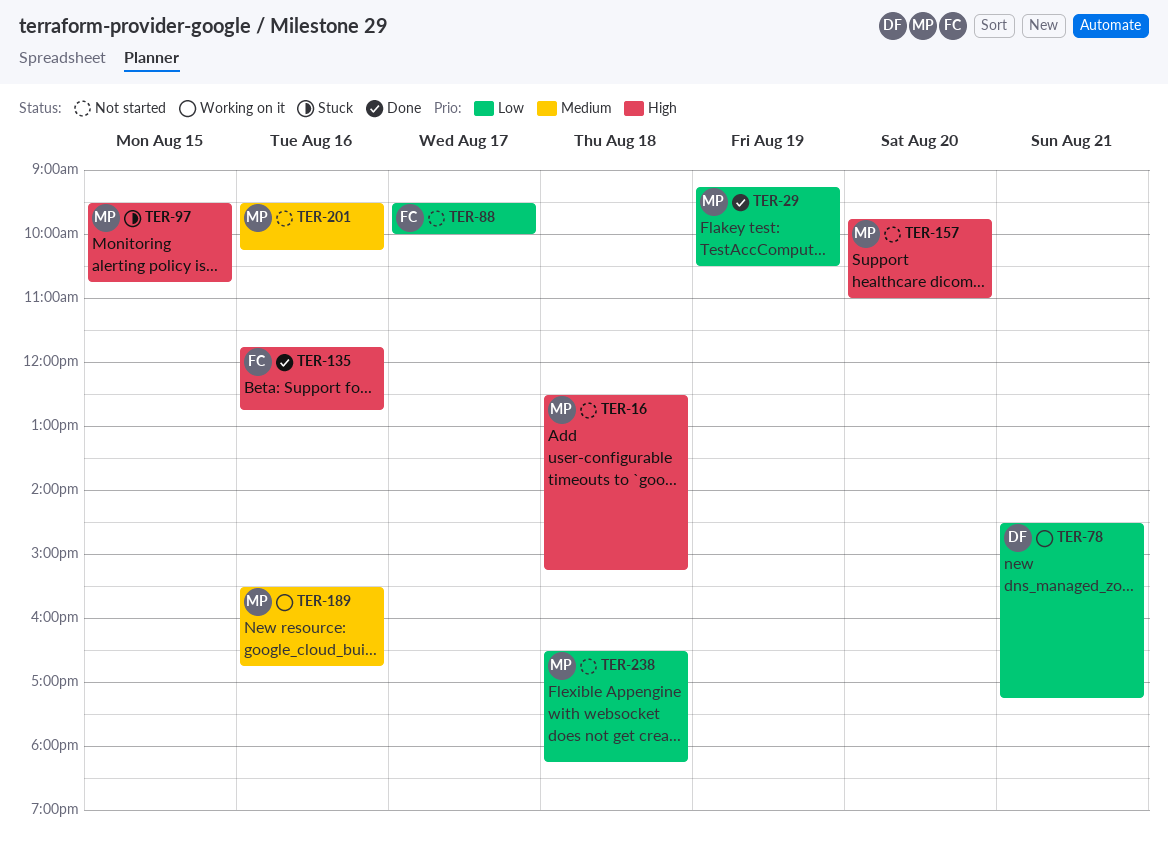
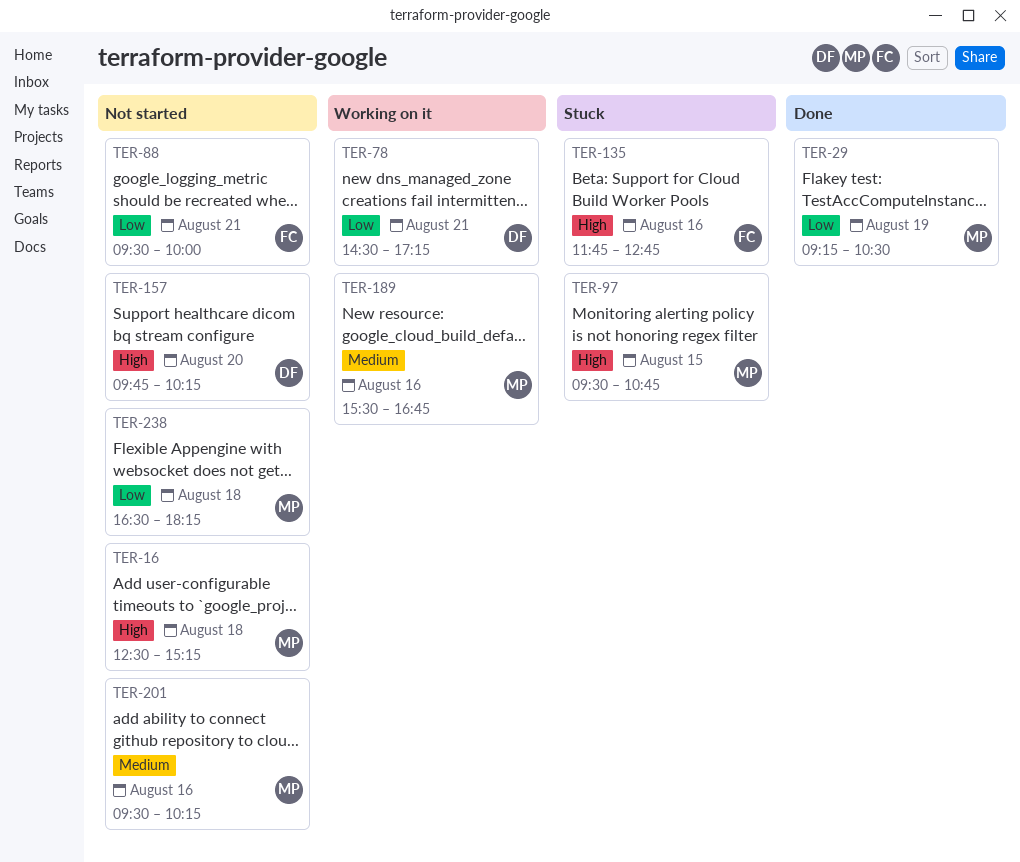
TER-88, day: Aug 17 -> Aug 21
TER-135, status: Done -> Stuck
TER-157, owner: MP -> DF
TER-157, ends: 11:00 -> 10:15

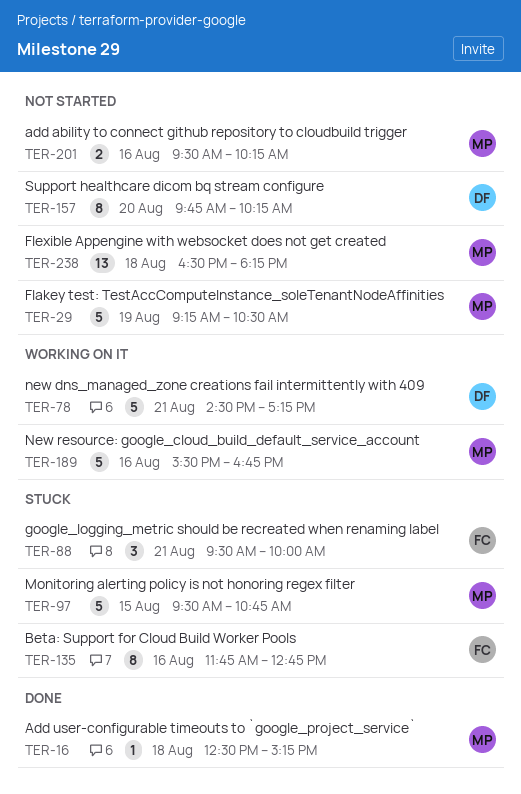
TER-16, status: Not started -> Done
TER-29, status: Done -> Not started
TER-88, status: Not started -> Stuck

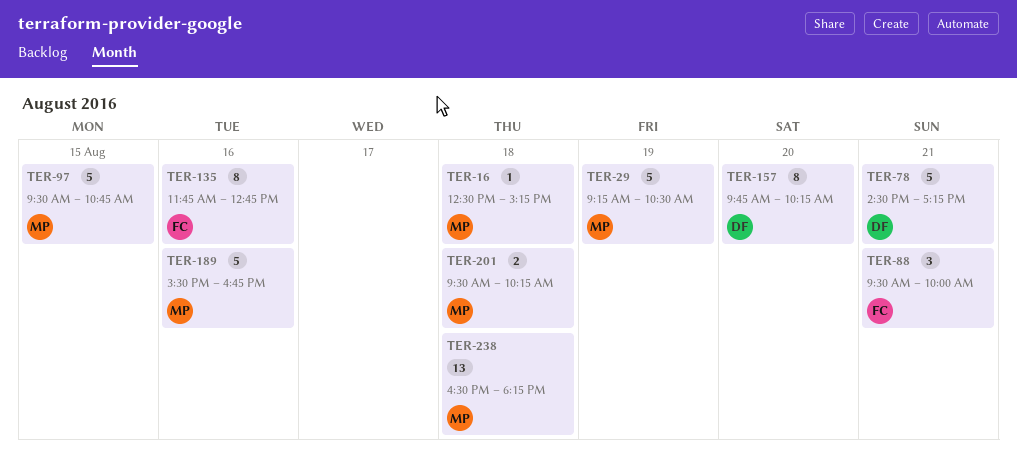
TER-201, day: Aug 16 -> Aug 18

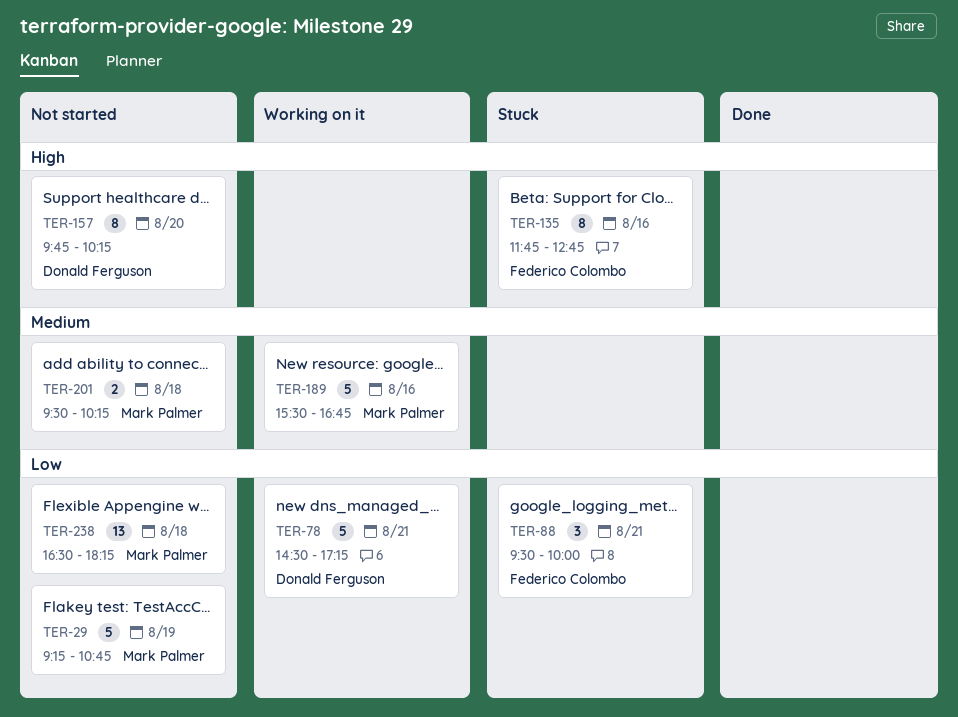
TER-16: present -> none
TER-29, ends: 10:30 -> 10:45
TER-97: present -> none

